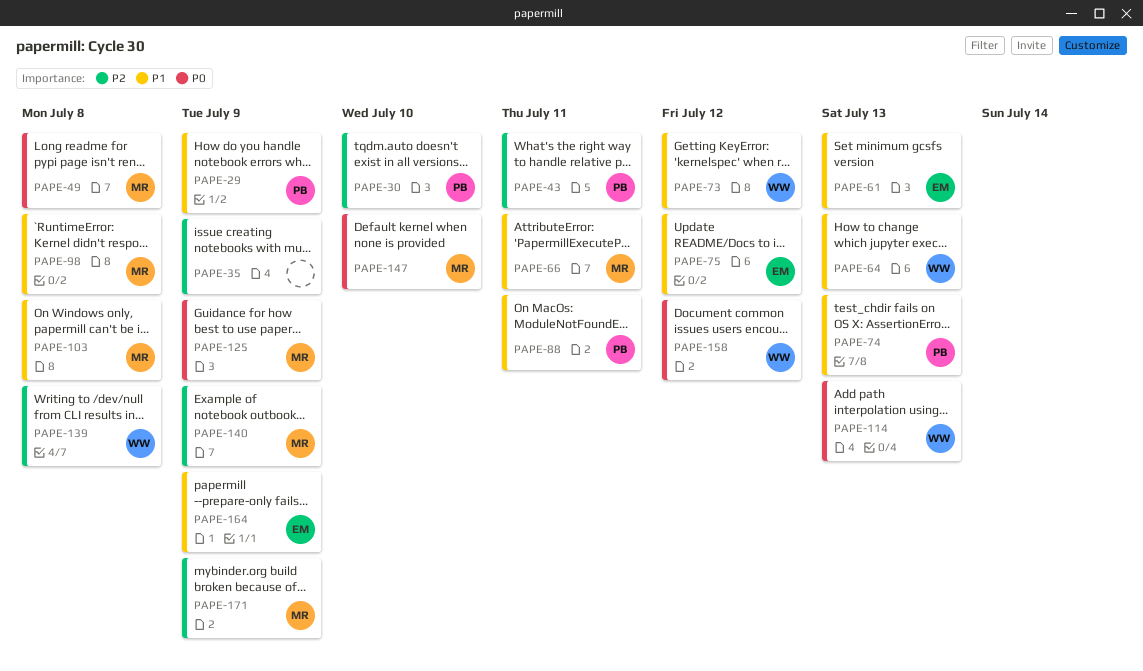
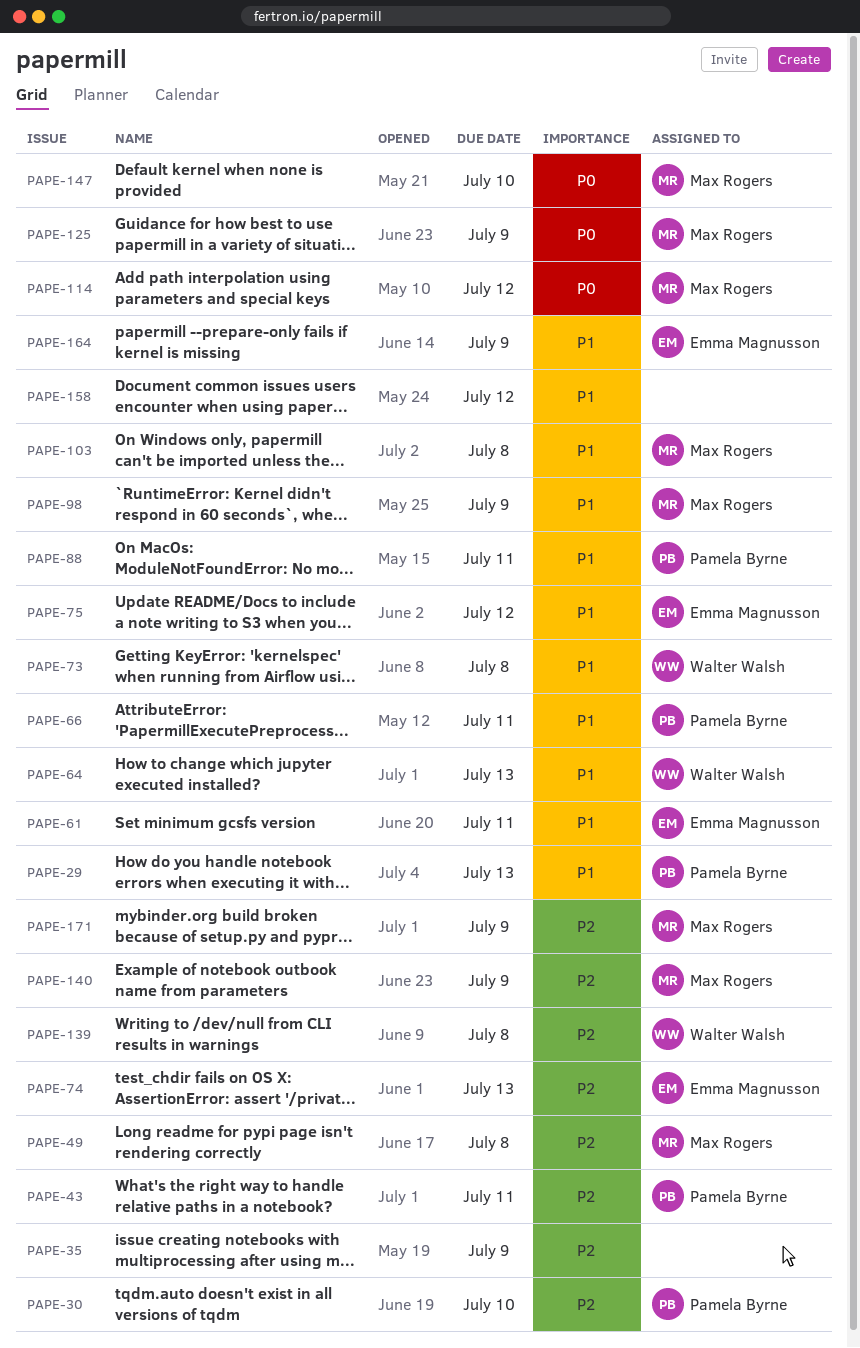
PAPE-29, due: Jul 9 -> Jul 13
PAPE-49, priority: P0 -> P2
PAPE-61, due: Jul 13 -> Jul 11
PAPE-66, owner: Max Rogers -> Pamela Byrne
PAPE-73, due: Jul 12 -> Jul 8
PAPE-74, owner: Pamela Byrne -> Emma Magnusson
PAPE-74, priority: P1 -> P2
PAPE-98, due: Jul 8 -> Jul 9
PAPE-114, owner: Walter Walsh -> Max Rogers
PAPE-114, due: Jul 13 -> Jul 12
PAPE-158, owner: Walter Walsh -> none
PAPE-158, priority: P0 -> P1

